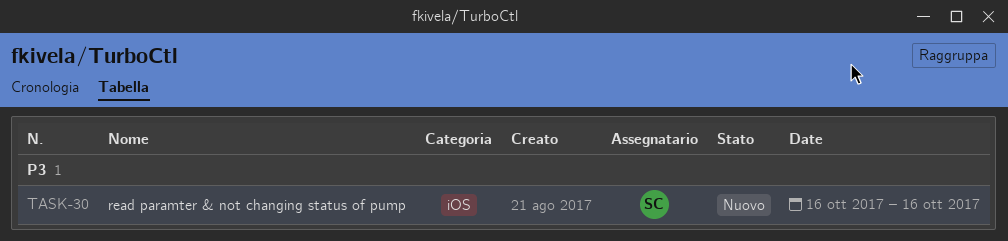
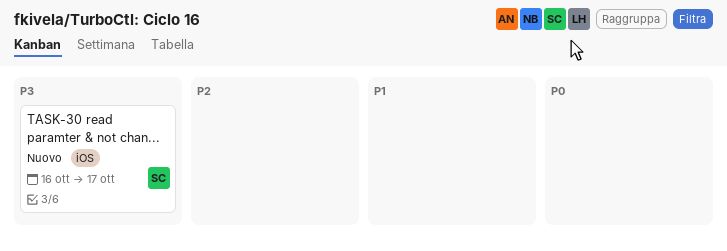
TASK-30, due: Oct 16 -> Oct 17

